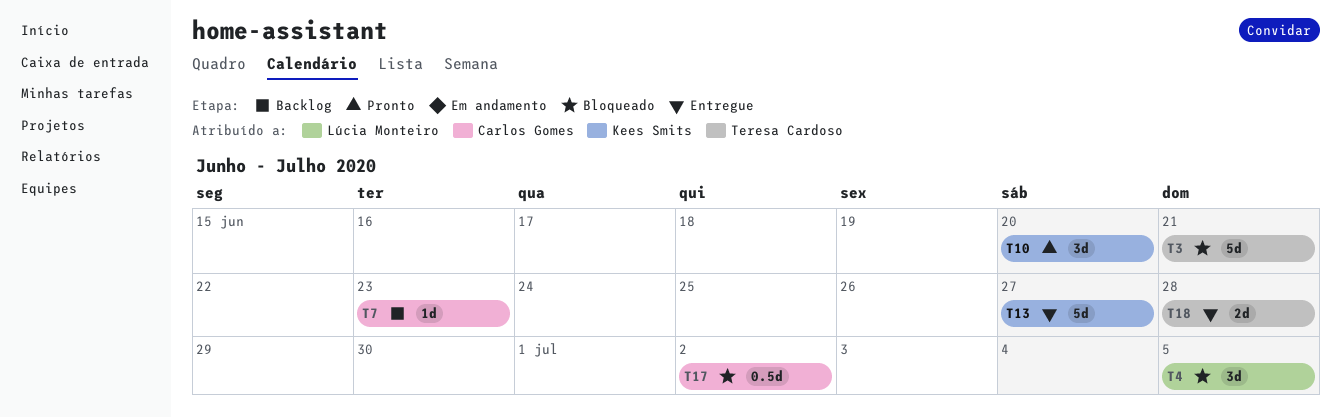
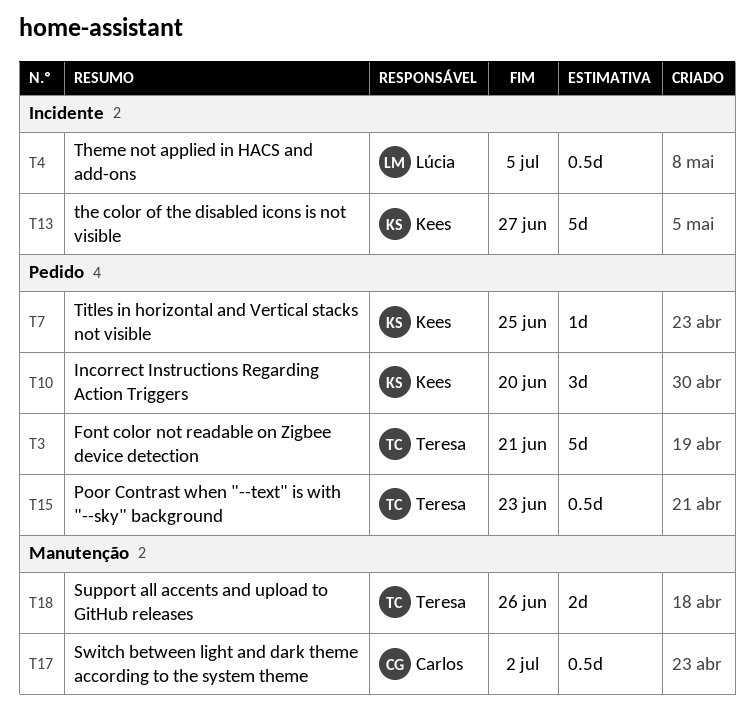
T4, estimate: 3d -> 0.5d
T7, owner: Carlos Gomes -> Kees Smits
T7, due: Jun 23 -> Jun 25
T15: none -> present
T18, due: Jun 28 -> Jun 26

